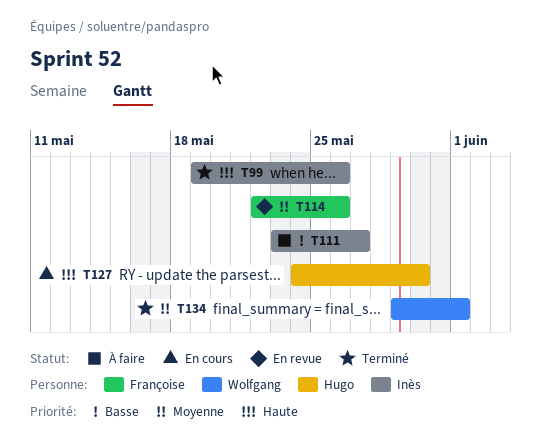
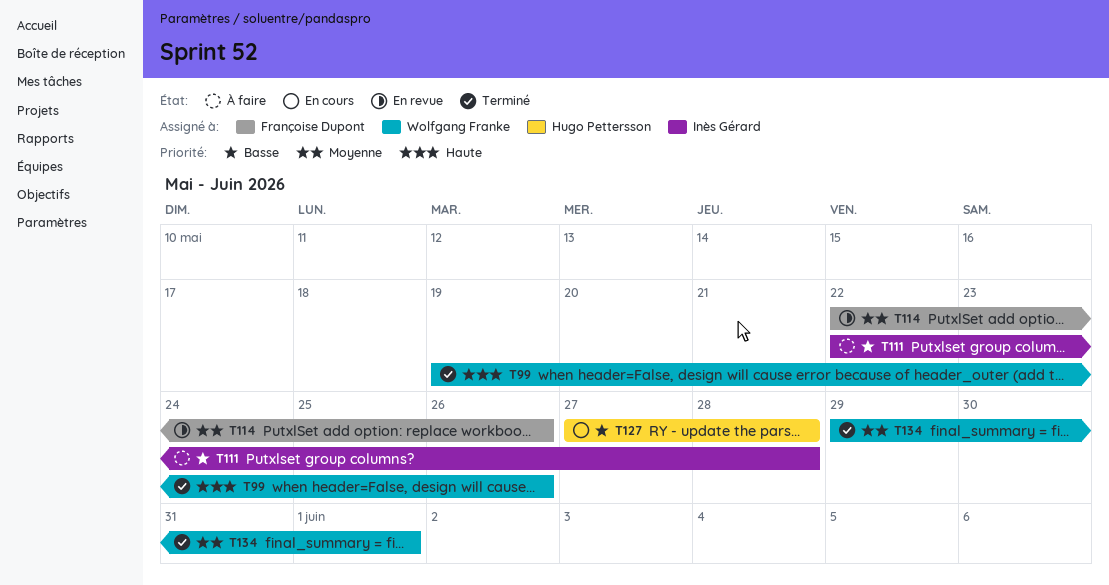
T99, owner: Inès Gérard -> Wolfgang Franke
T111, start: May 23 -> May 22
T111, due: May 27 -> May 28
T127, priority: Haute -> Basse
T127, start: May 24 -> May 27
T127, due: May 30 -> May 28

